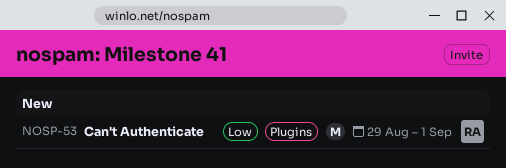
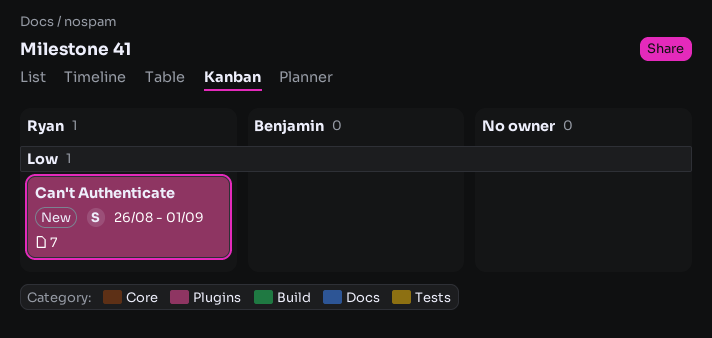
Can't Authenticate, estimate: M -> S
Can't Authenticate, start: Aug 29 -> Aug 26

